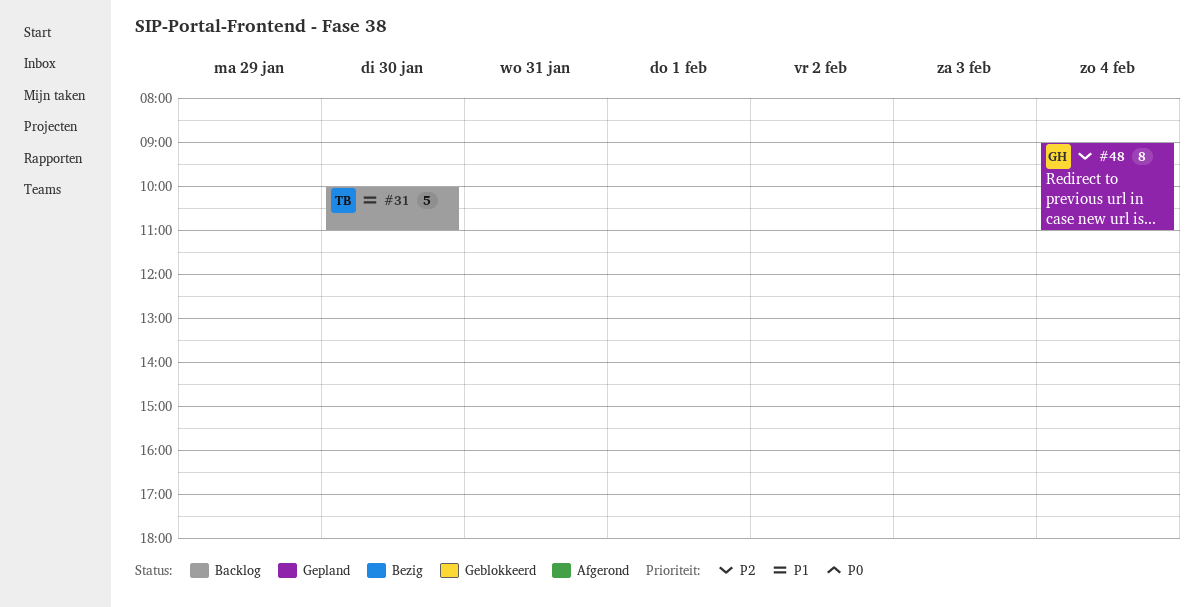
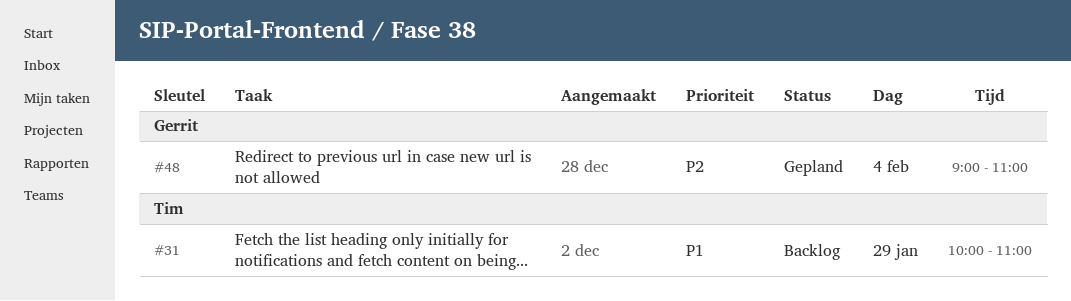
#31, day: Jan 30 -> Jan 29

